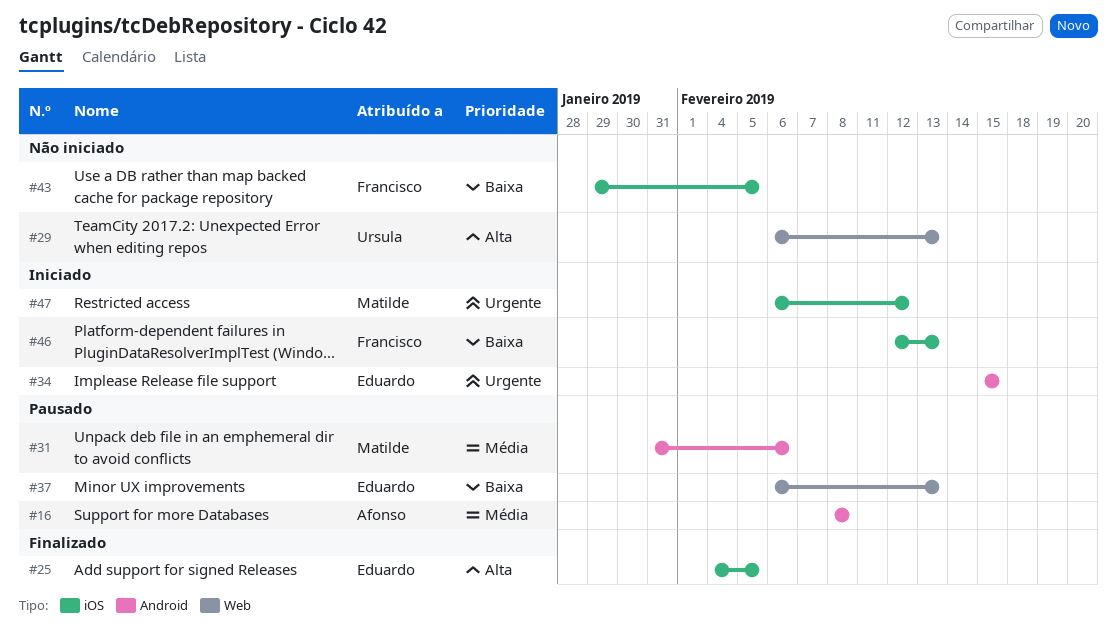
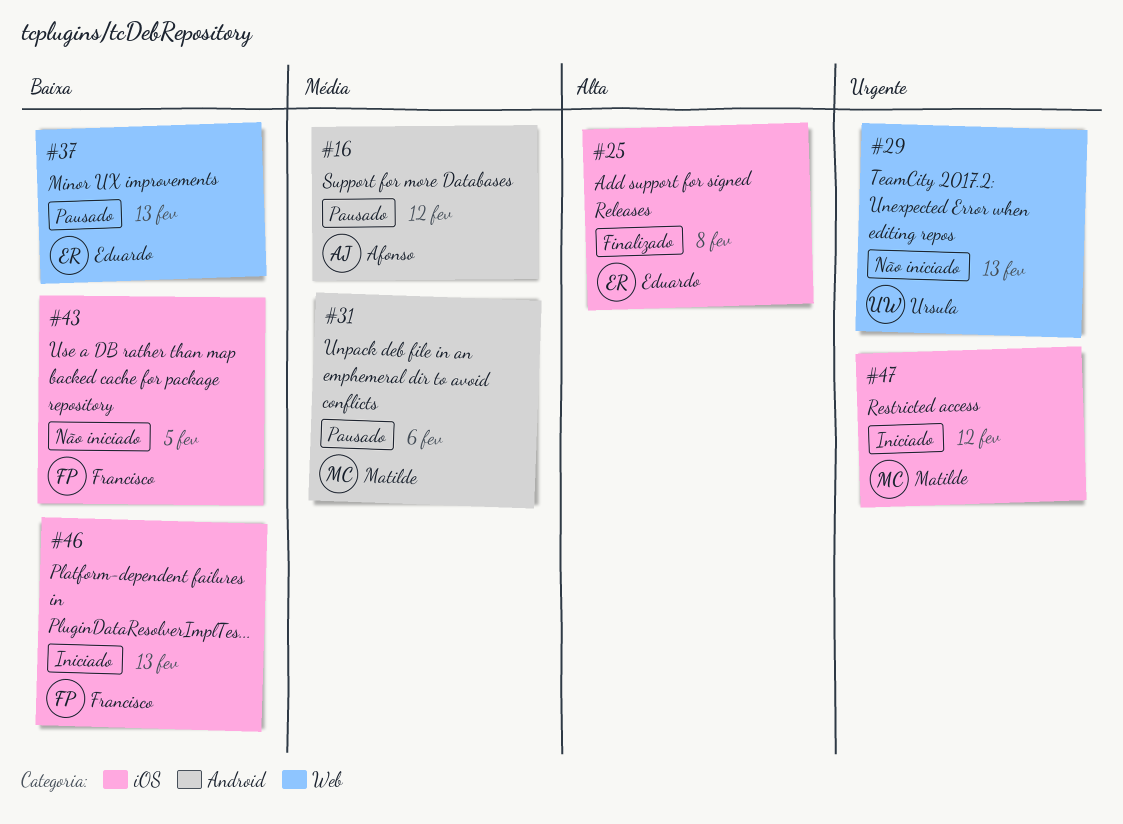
#16, due: Feb 8 -> Feb 12
#25, due: Feb 5 -> Feb 8
#29, priority: Alta -> Urgente
#34: present -> none

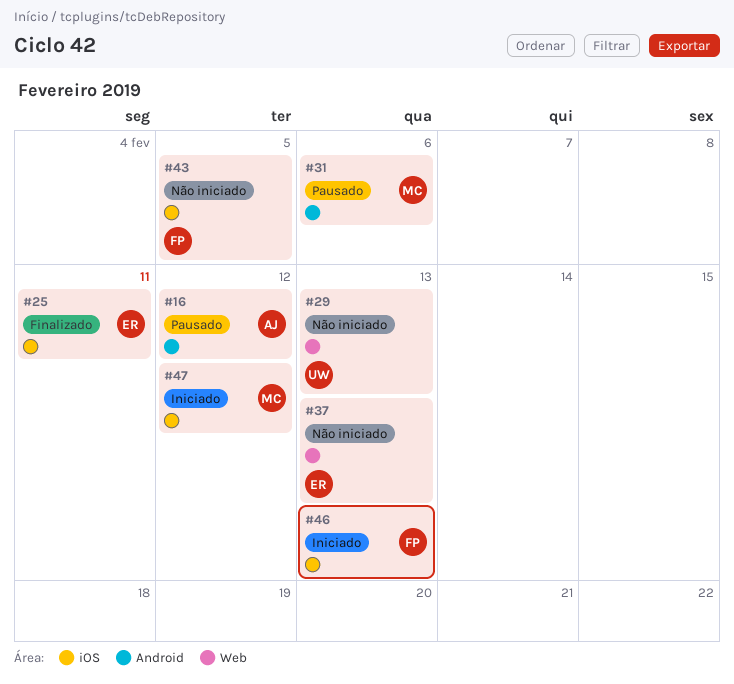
#25, due: Feb 8 -> Feb 11
#37, status: Pausado -> Não iniciado

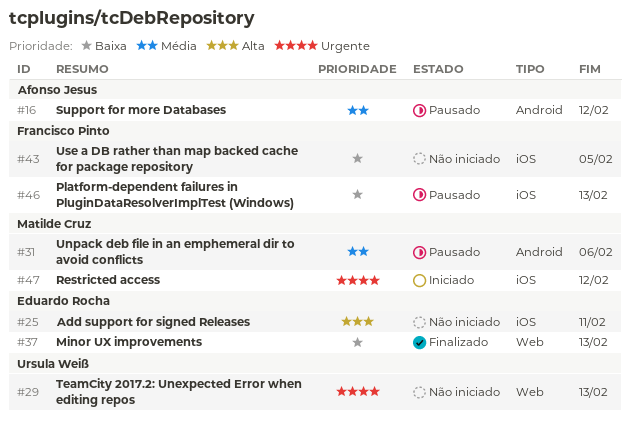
#25, status: Finalizado -> Não iniciado
#37, status: Não iniciado -> Finalizado
#46, status: Iniciado -> Pausado

